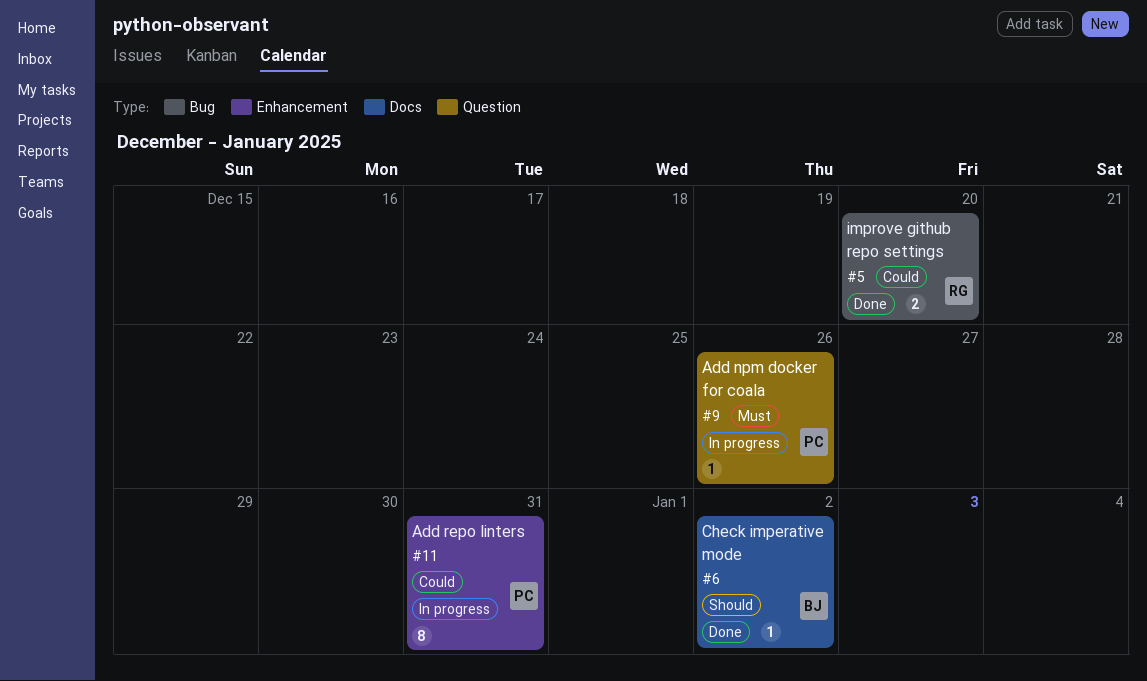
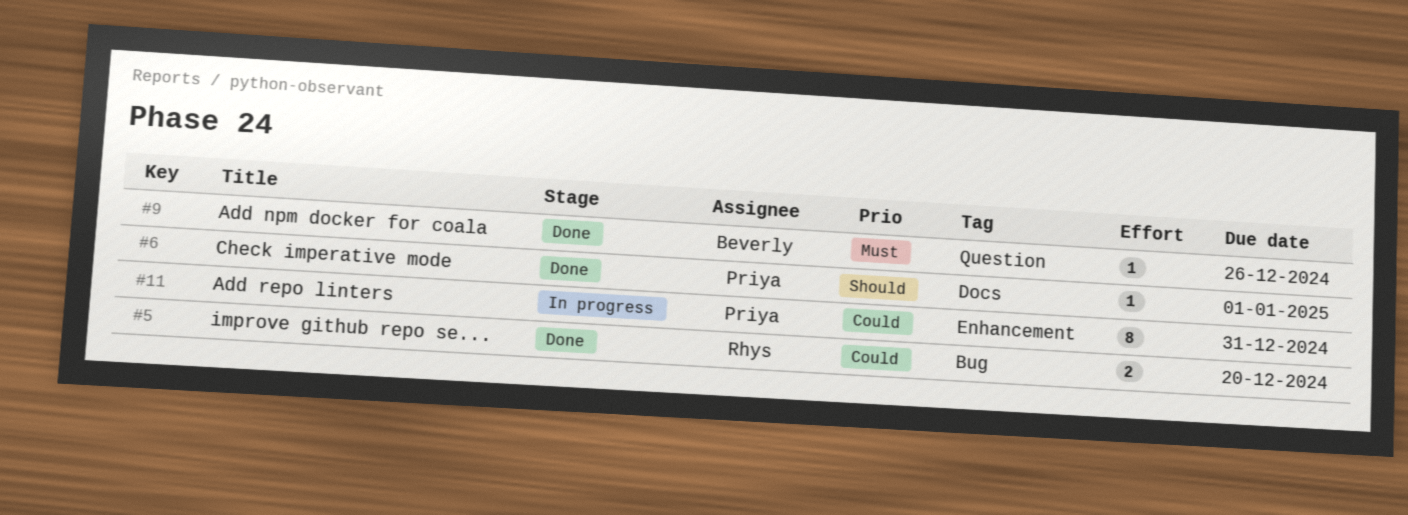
#6, owner: Beverly -> Priya
#6, due: Jan 2 -> Jan 1
#9, status: In progress -> Done
#9, owner: Priya -> Beverly

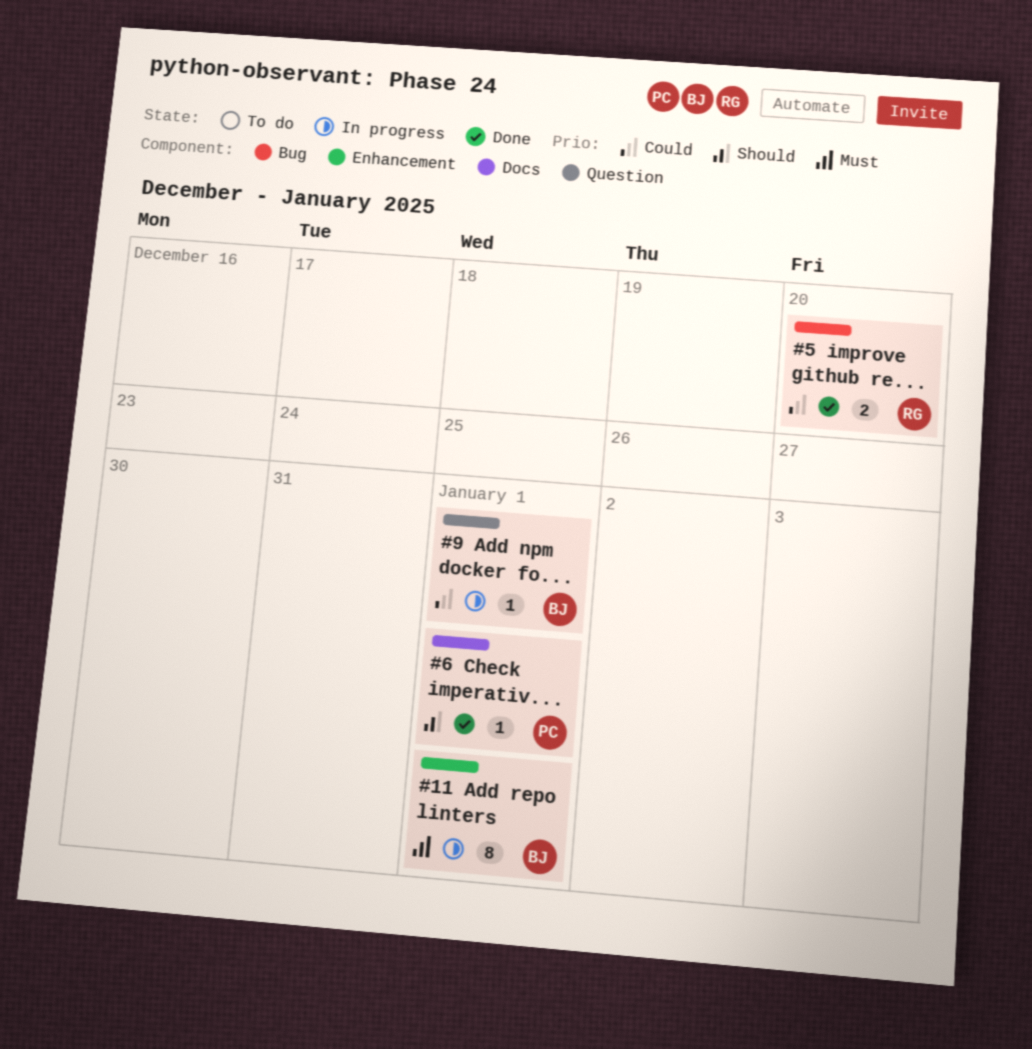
#9, status: Done -> In progress
#9, priority: Must -> Could
#9, due: Dec 26 -> Jan 1
#11, owner: Priya -> Beverly
#11, priority: Could -> Must
#11, due: Dec 31 -> Jan 1

